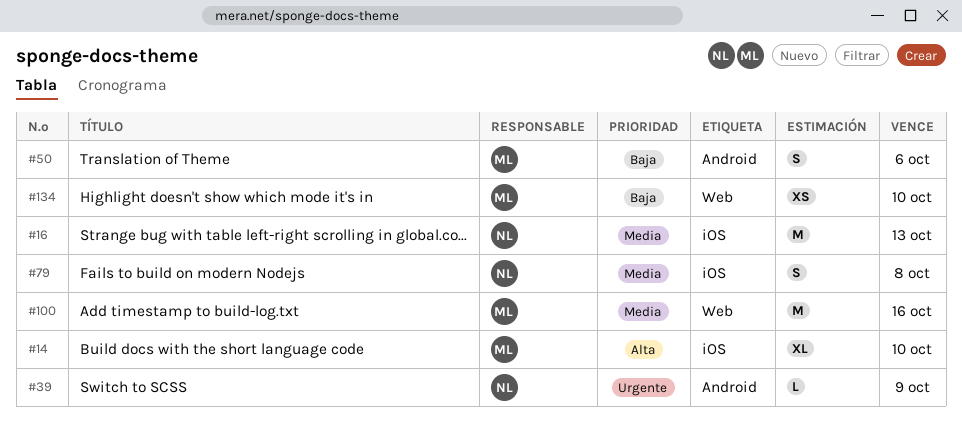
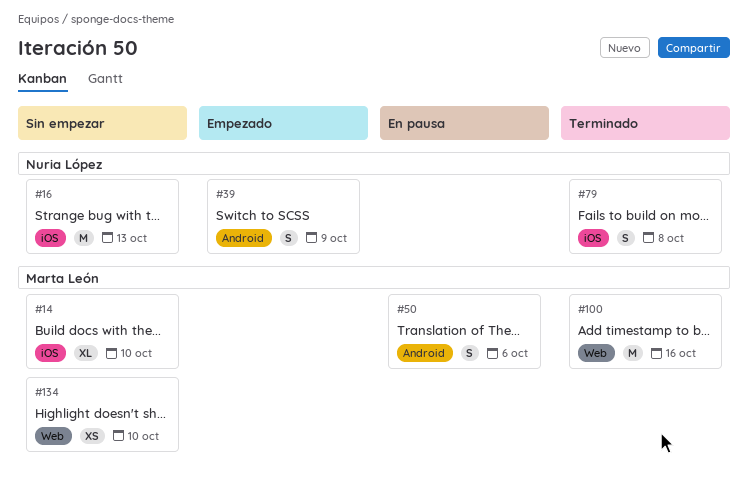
#39, estimate: L -> S

